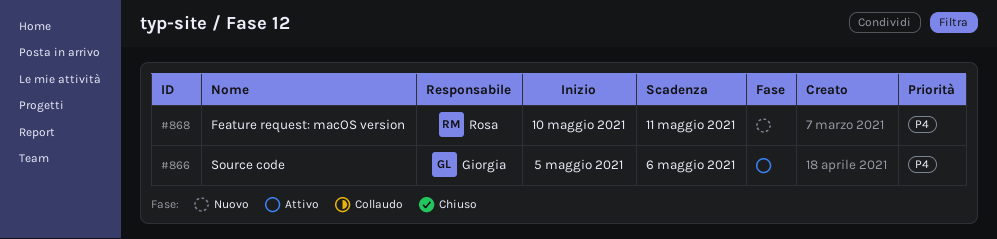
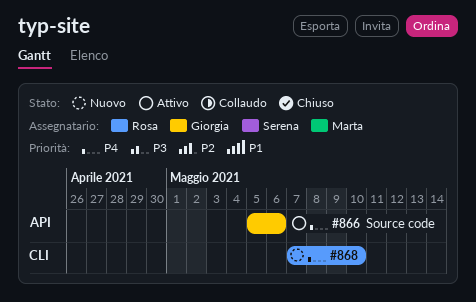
#868, start: May 10 -> May 7
#868, due: May 11 -> May 10

